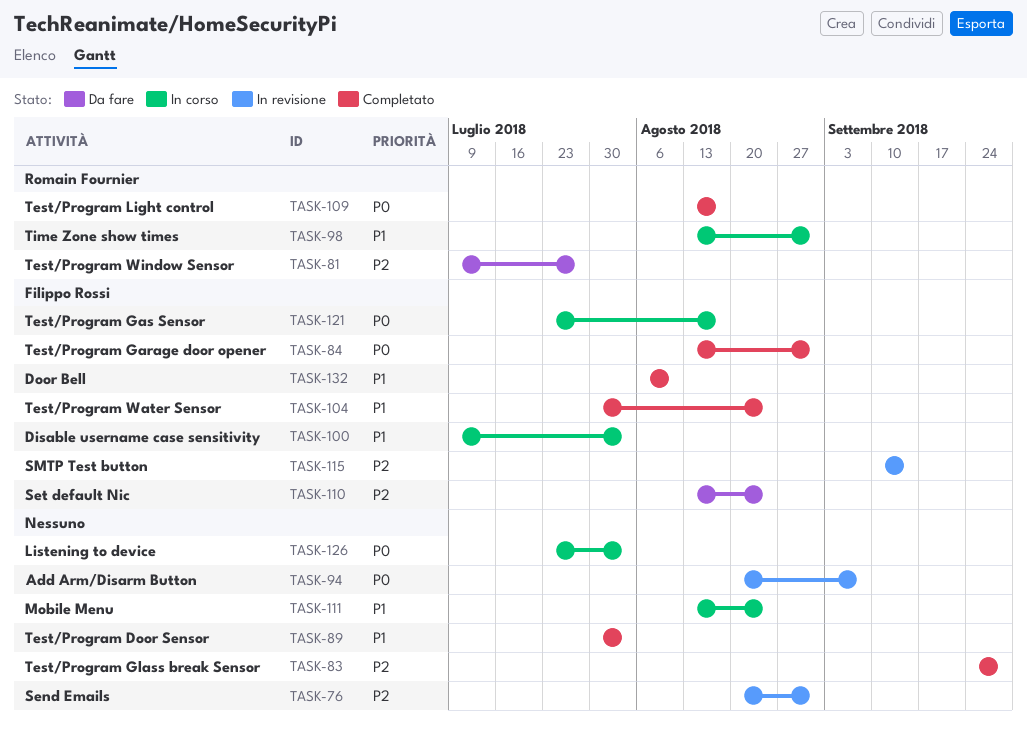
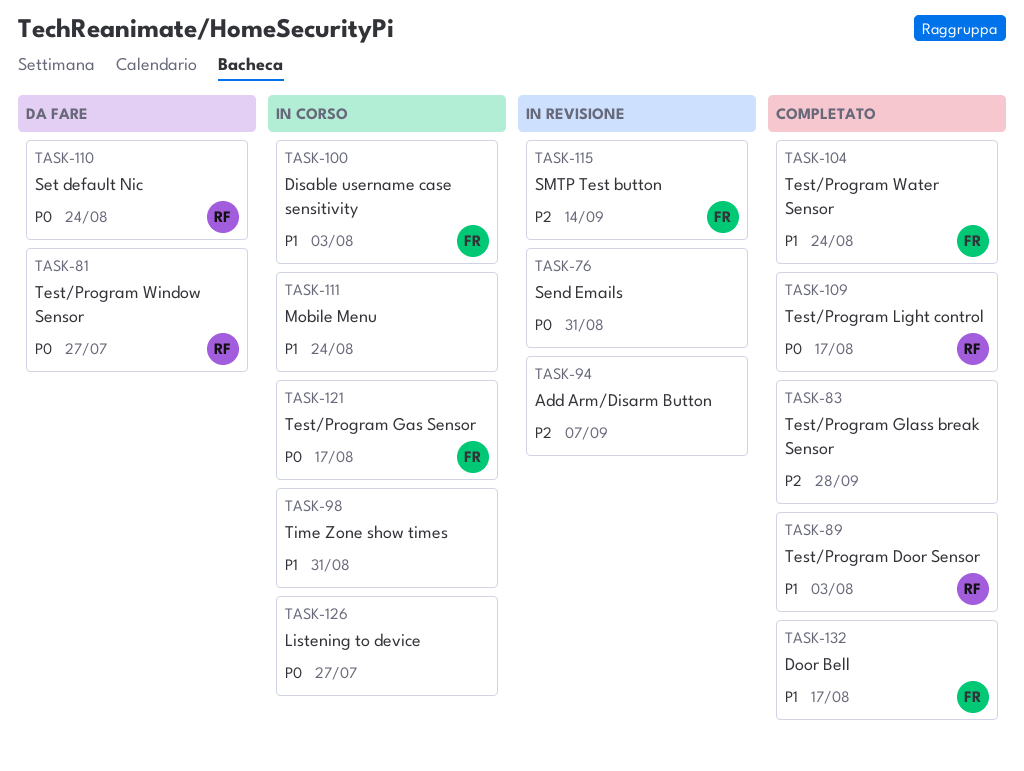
TASK-76, priority: P2 -> P0
TASK-81, priority: P2 -> P0
TASK-84: present -> none
TASK-89, owner: none -> Romain Fournier
TASK-94, priority: P0 -> P2
TASK-98, owner: Romain Fournier -> none
TASK-110, owner: Filippo Rossi -> Romain Fournier
TASK-110, priority: P2 -> P0
TASK-126, due: Aug 3 -> Jul 27
TASK-132, due: Aug 10 -> Aug 17

